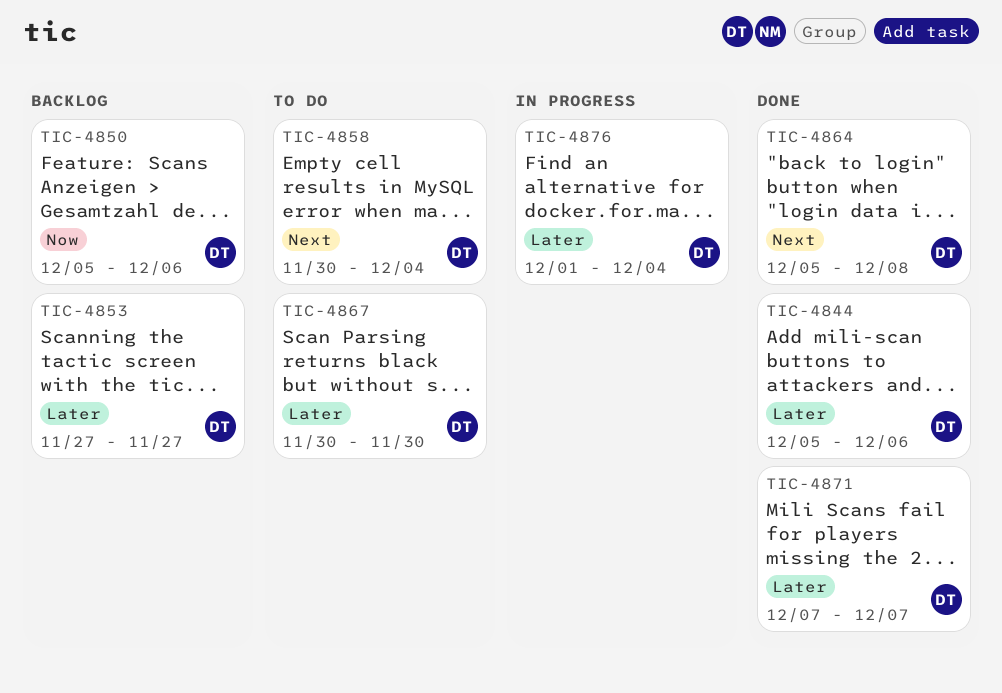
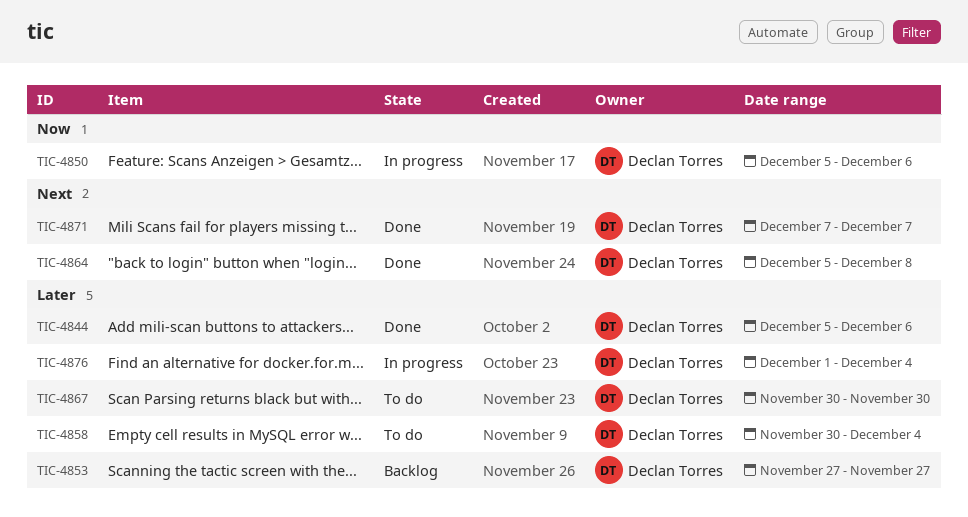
TIC-4850, status: Backlog -> In progress
TIC-4858, priority: Next -> Later
TIC-4871, priority: Later -> Next

